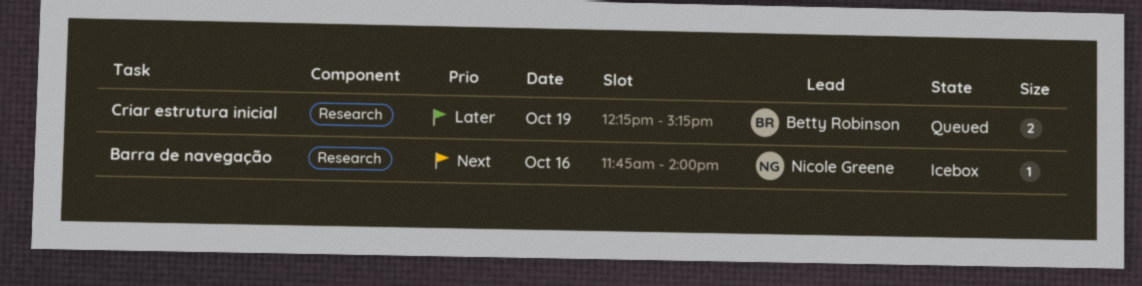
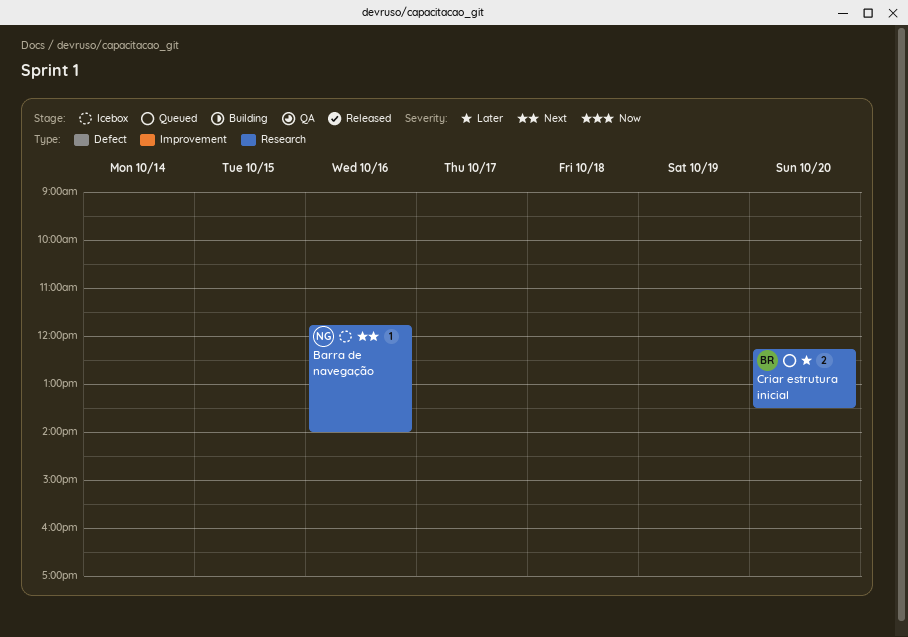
Criar estrutura inicial, day: Oct 19 -> Oct 20
Criar estrutura inicial, ends: 15:15 -> 13:30

